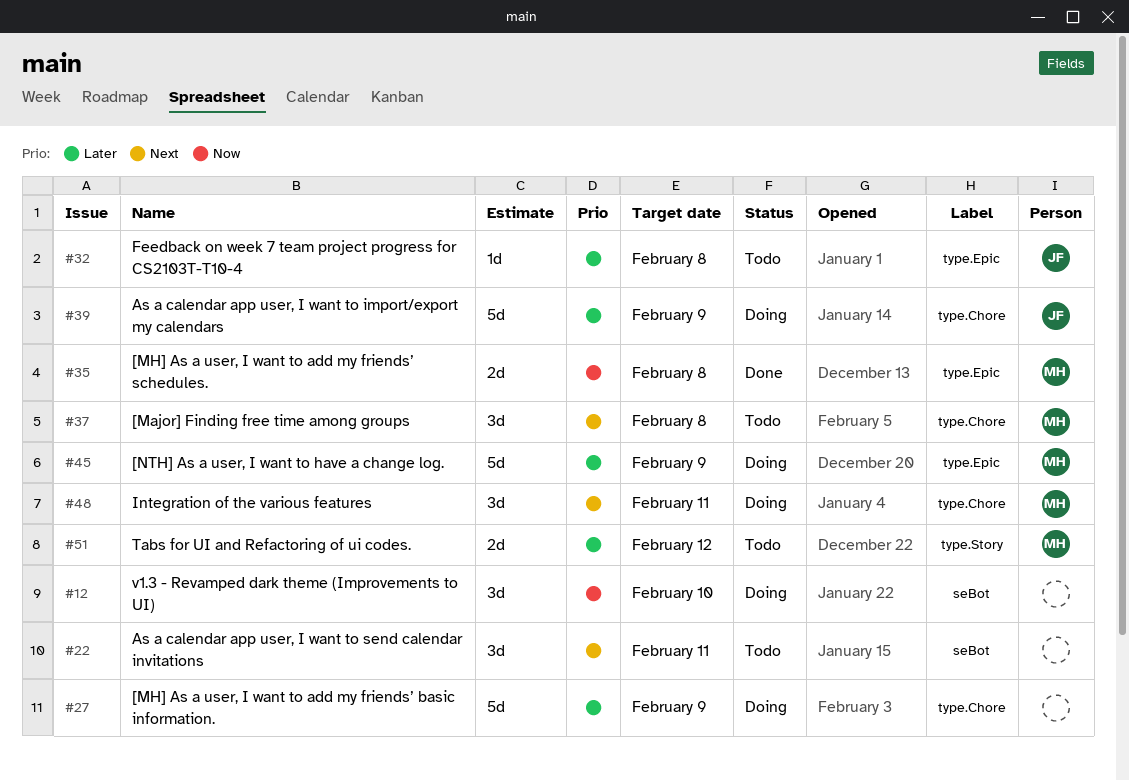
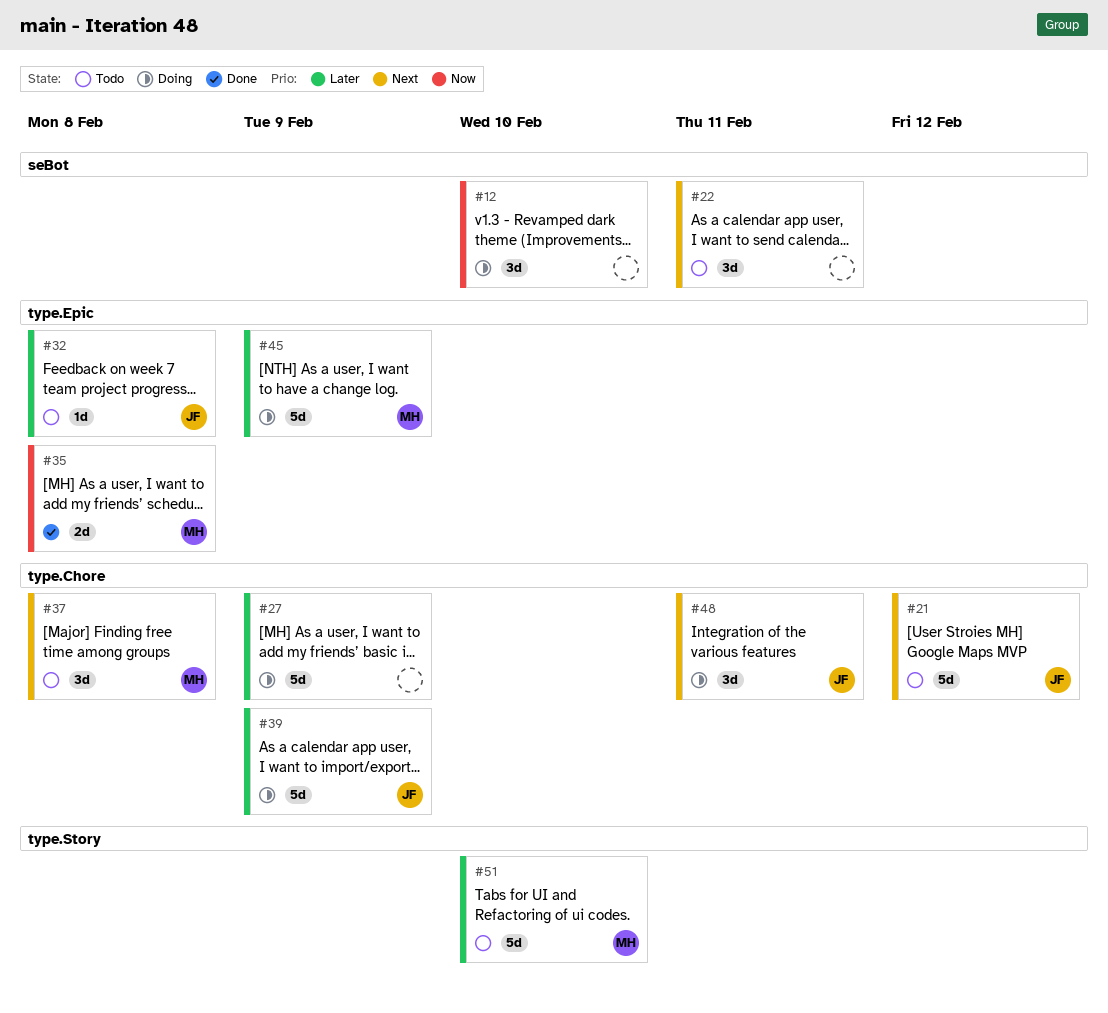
#21: none -> present
#48, owner: MH -> JF
#51, estimate: 2d -> 5d
#51, due: Feb 12 -> Feb 10

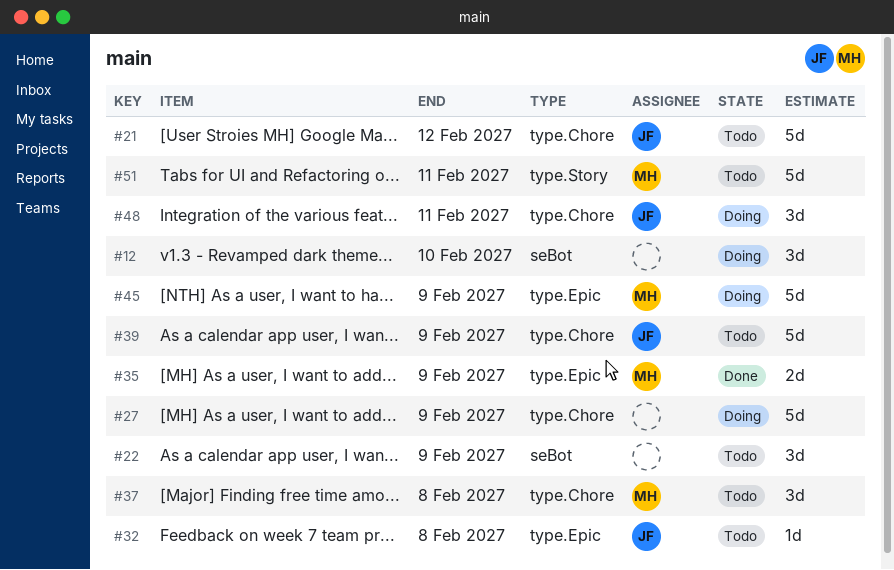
#22, due: Feb 11 -> Feb 9
#35, due: Feb 8 -> Feb 9
#39, status: Doing -> Todo
#51, due: Feb 10 -> Feb 11

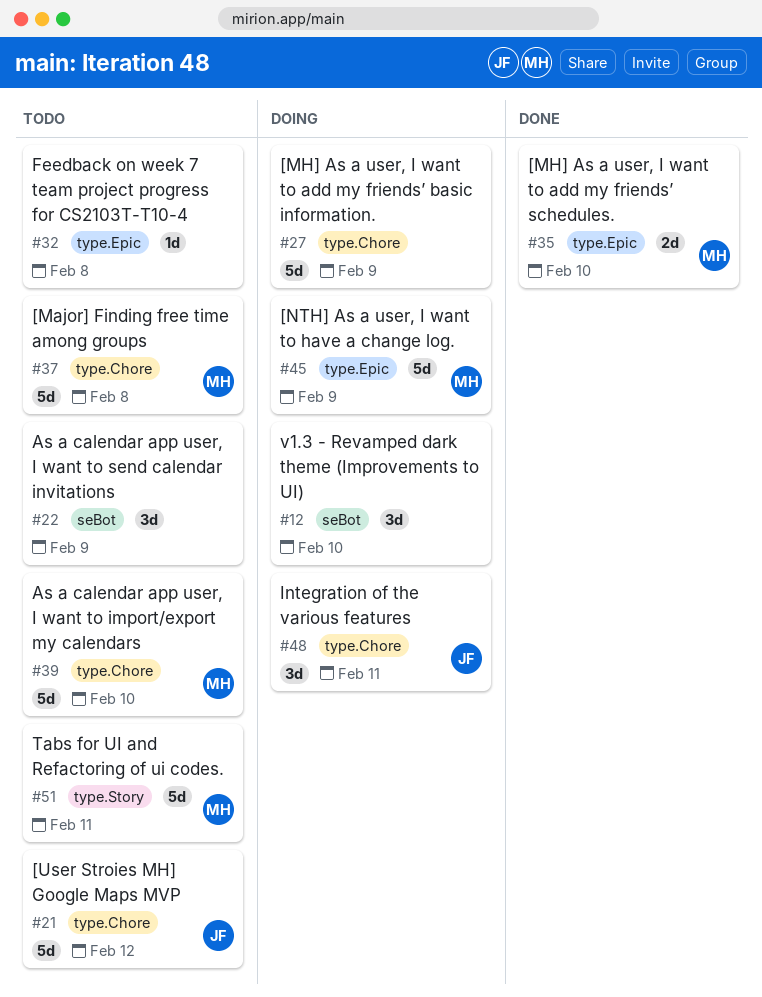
#32, owner: JF -> none
#35, due: Feb 9 -> Feb 10
#37, estimate: 3d -> 5d
#39, owner: JF -> MH
#39, due: Feb 9 -> Feb 10

